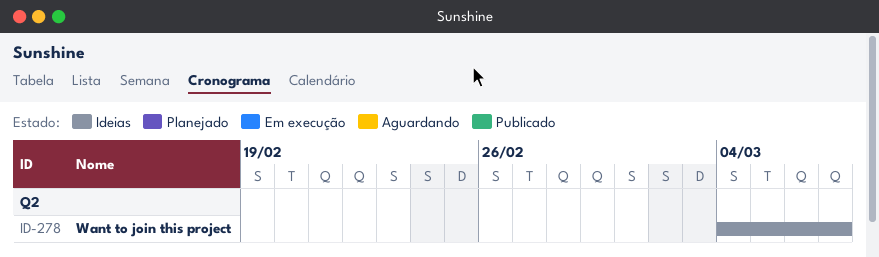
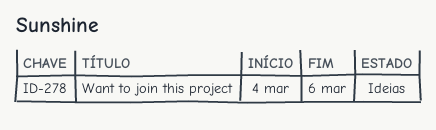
ID-278, due: Mar 7 -> Mar 6

